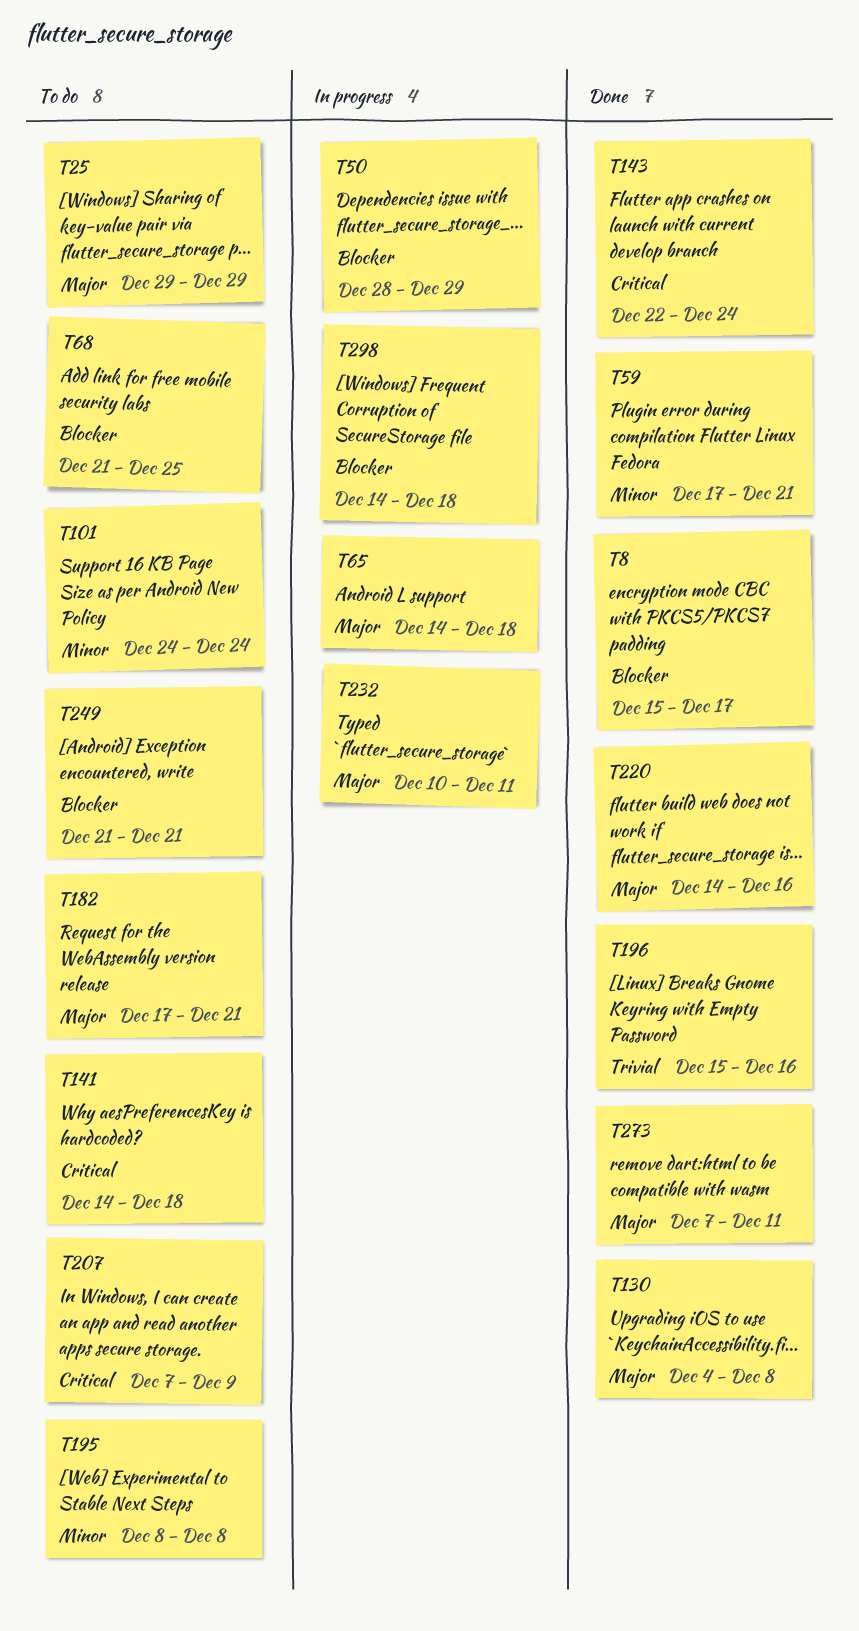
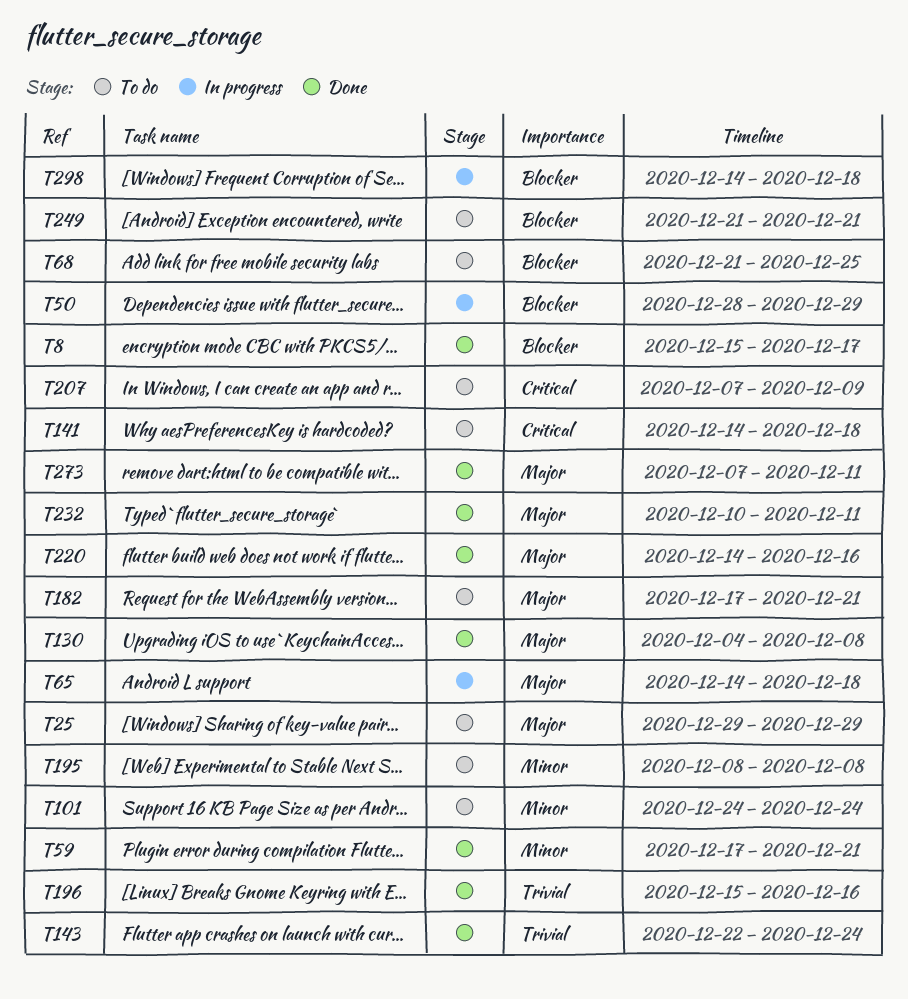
T143, priority: Critical -> Trivial
T232, status: In progress -> Done

